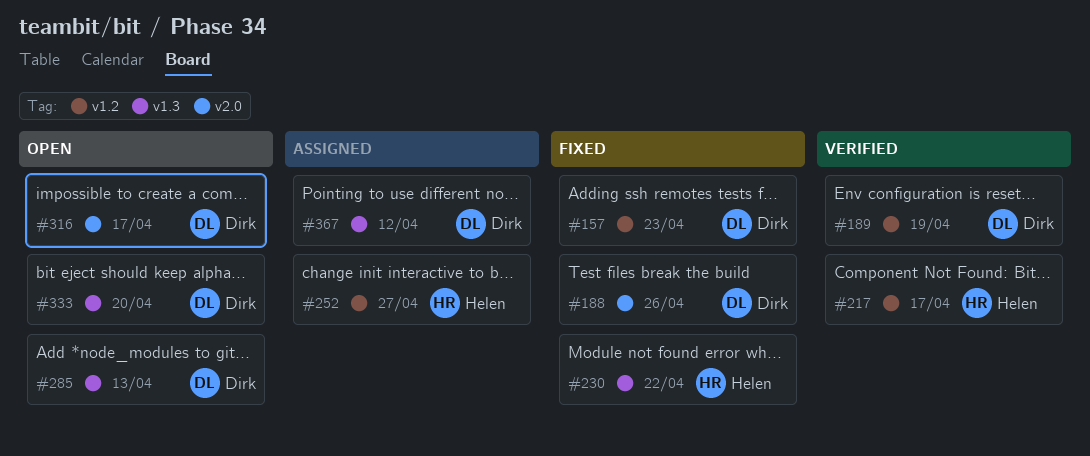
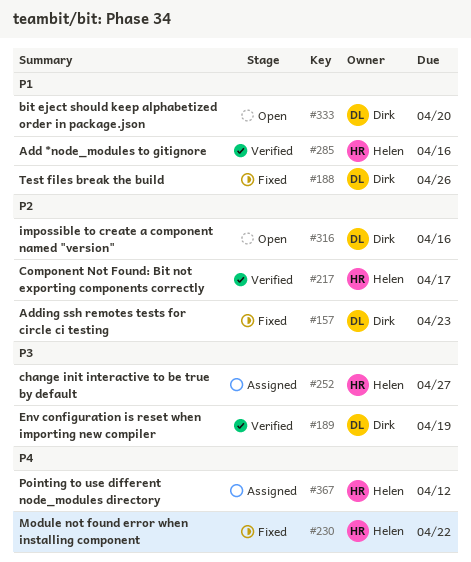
#285, status: Open -> Verified
#285, owner: Dirk -> Helen
#285, due: Apr 13 -> Apr 16
#316, due: Apr 17 -> Apr 16
#367, owner: Dirk -> Helen

